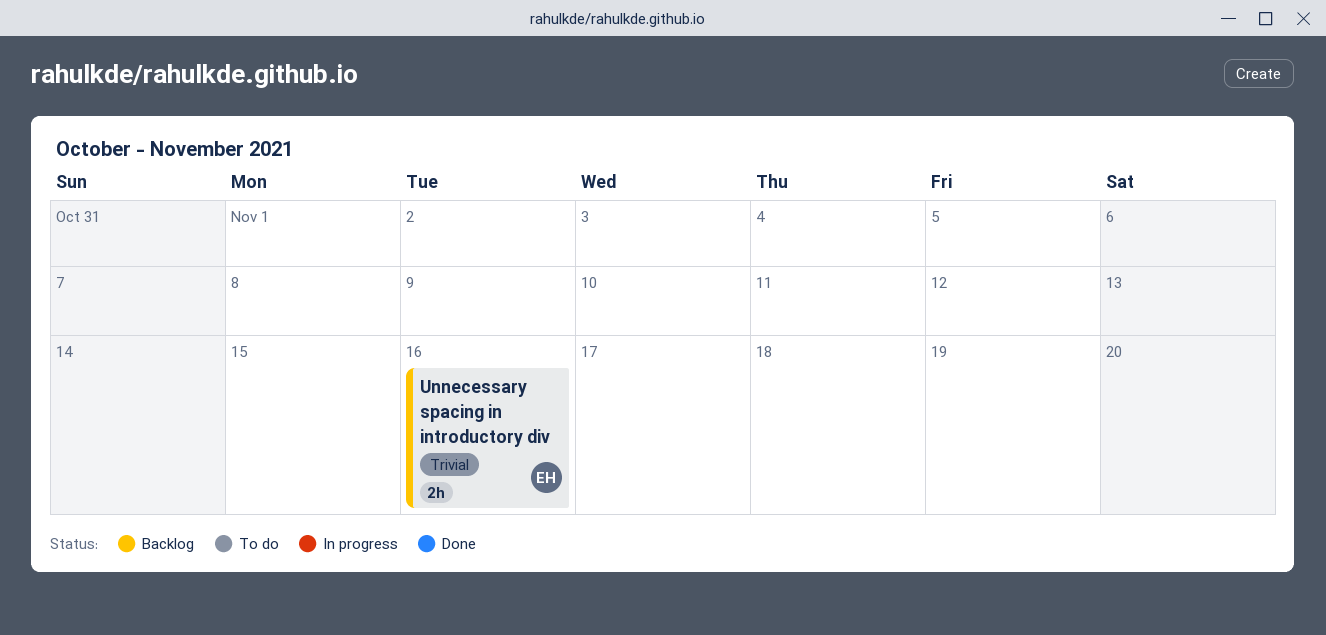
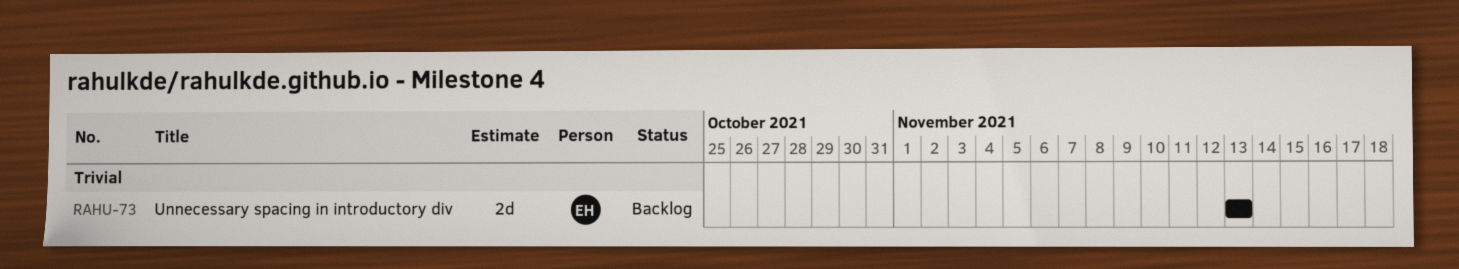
Unnecessary spacing in introductory div, estimate: 2h -> 2d
Unnecessary spacing in introductory div, due: Nov 16 -> Nov 13

